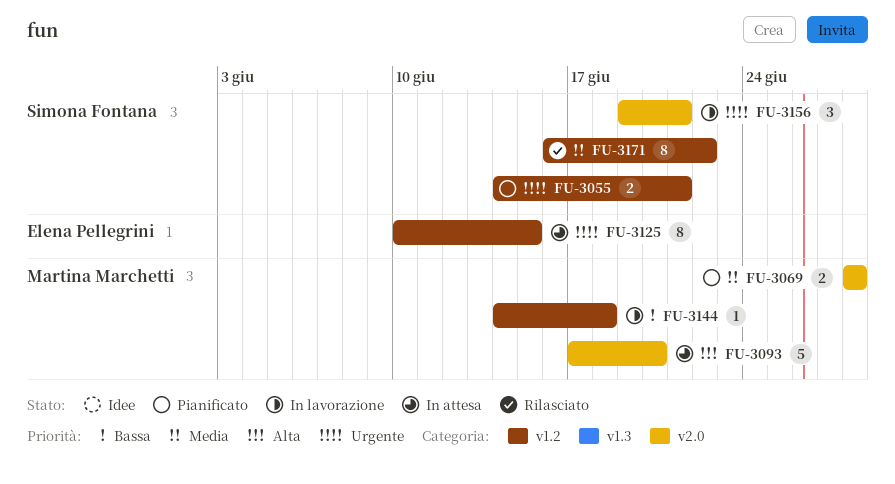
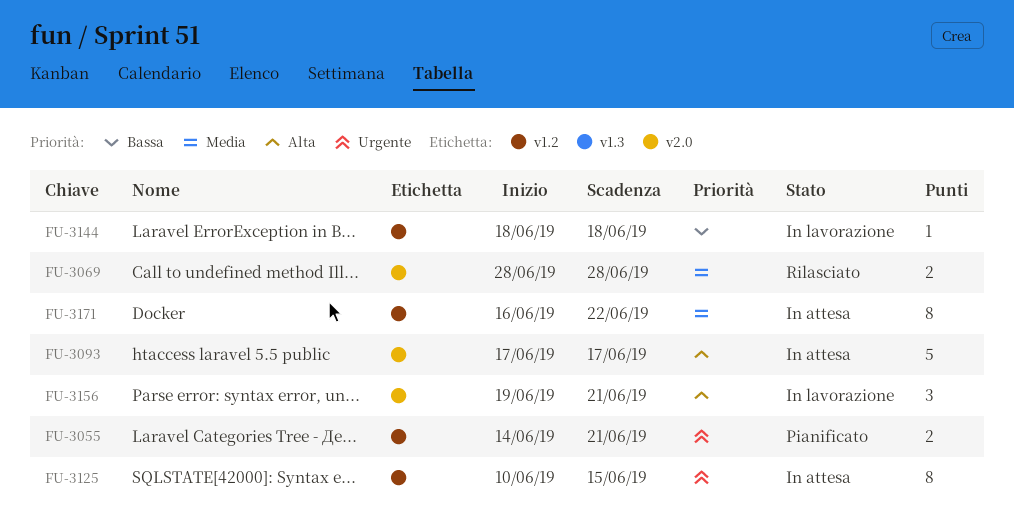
FU-3069, status: Pianificato -> Rilasciato
FU-3093, due: Jun 20 -> Jun 17
FU-3144, start: Jun 14 -> Jun 18
FU-3156, priority: Urgente -> Alta
FU-3171, status: Rilasciato -> In attesa

